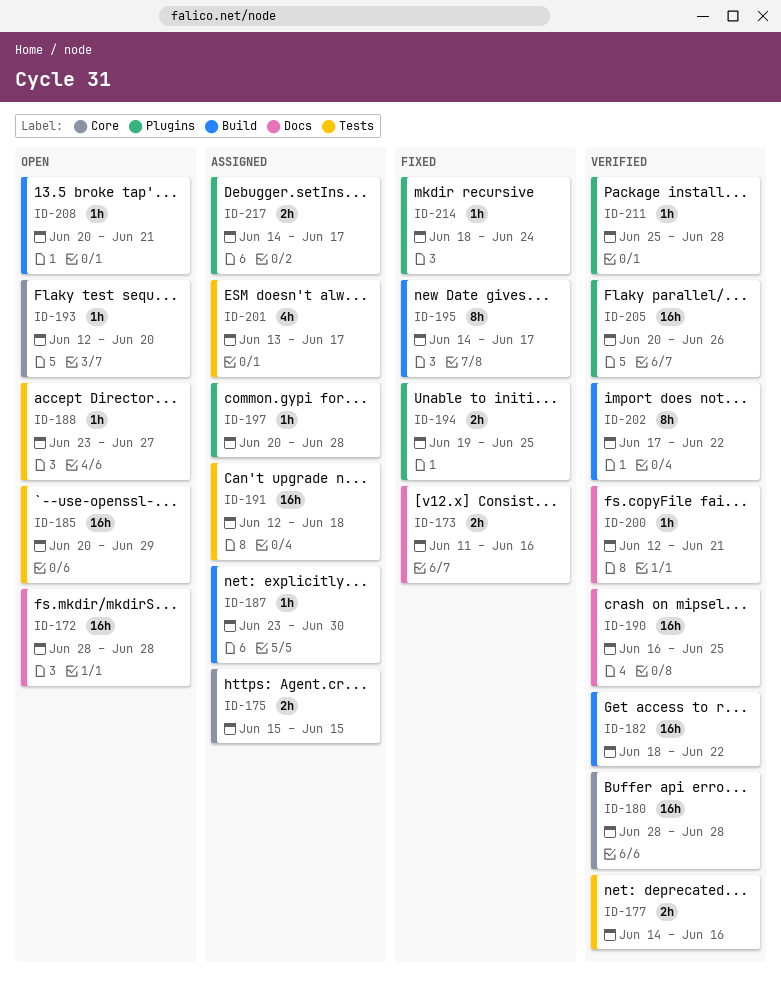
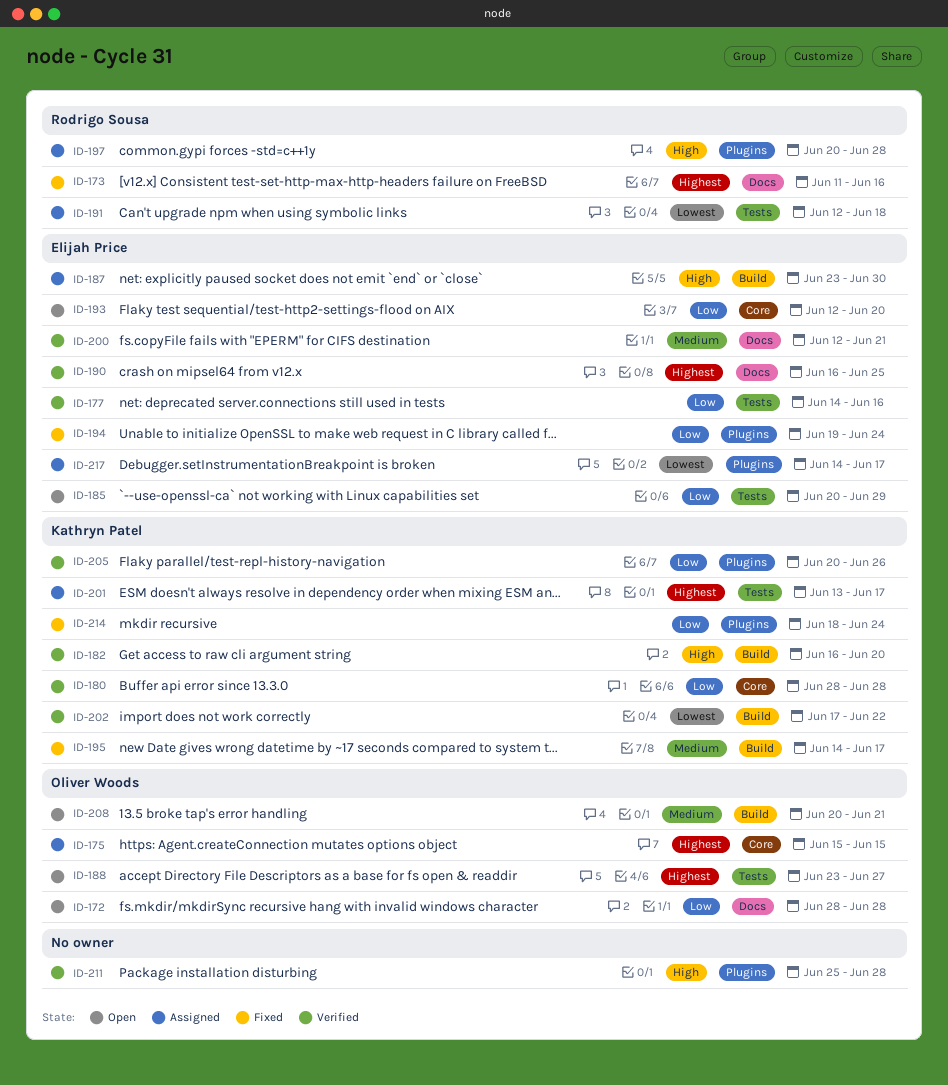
ID-182, start: Jun 18 -> Jun 16
ID-182, due: Jun 22 -> Jun 20
ID-194, due: Jun 25 -> Jun 24

